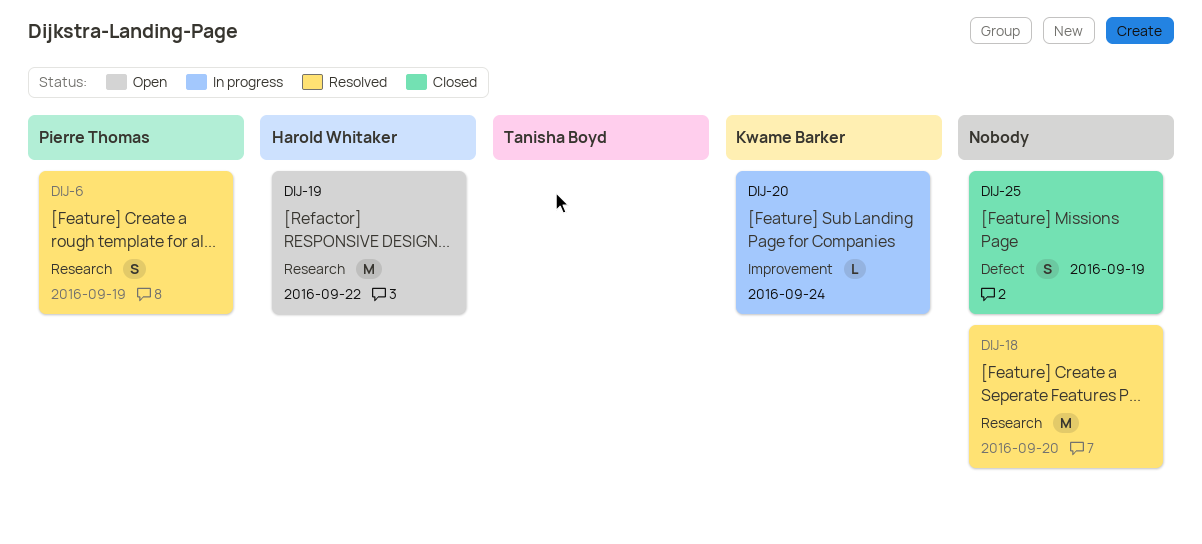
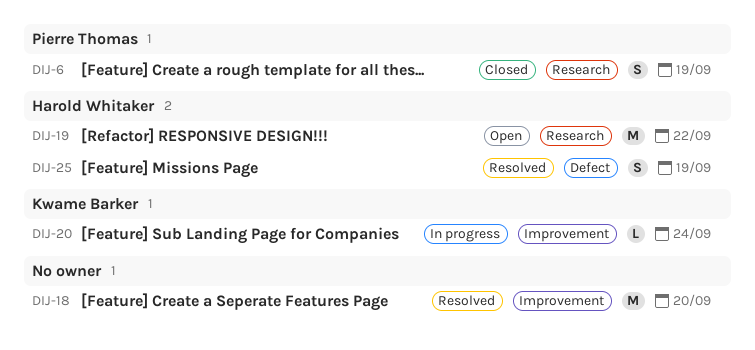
DIJ-6, status: Resolved -> Closed
DIJ-18, label: Research -> Improvement
DIJ-25, status: Closed -> Resolved
DIJ-25, owner: none -> Harold Whitaker

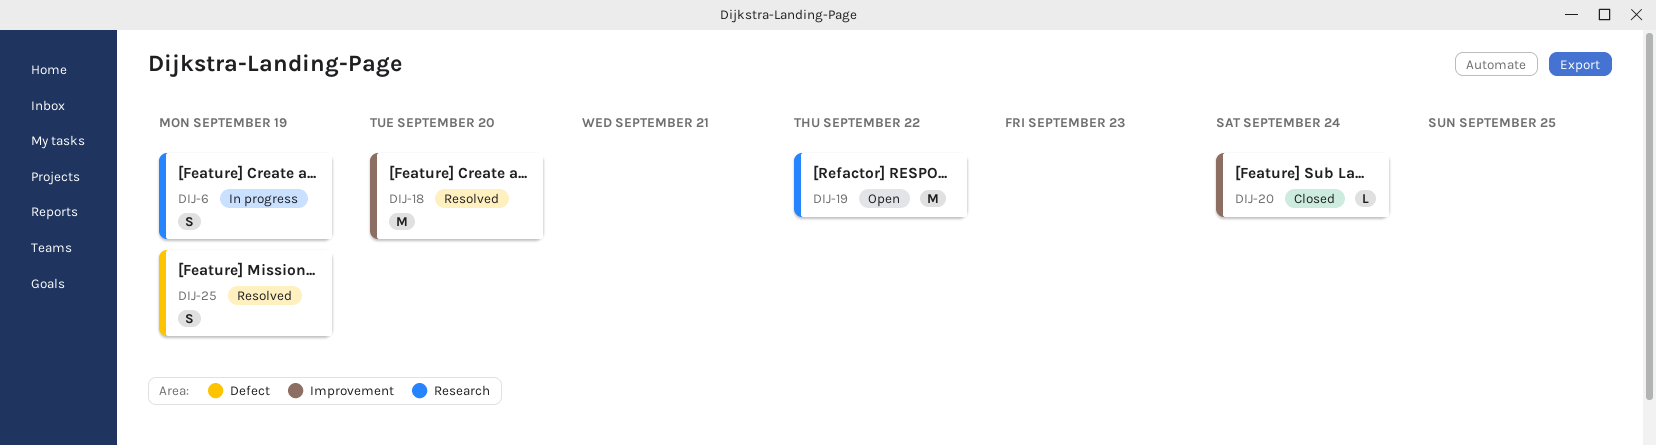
DIJ-6, status: Closed -> In progress
DIJ-20, status: In progress -> Closed

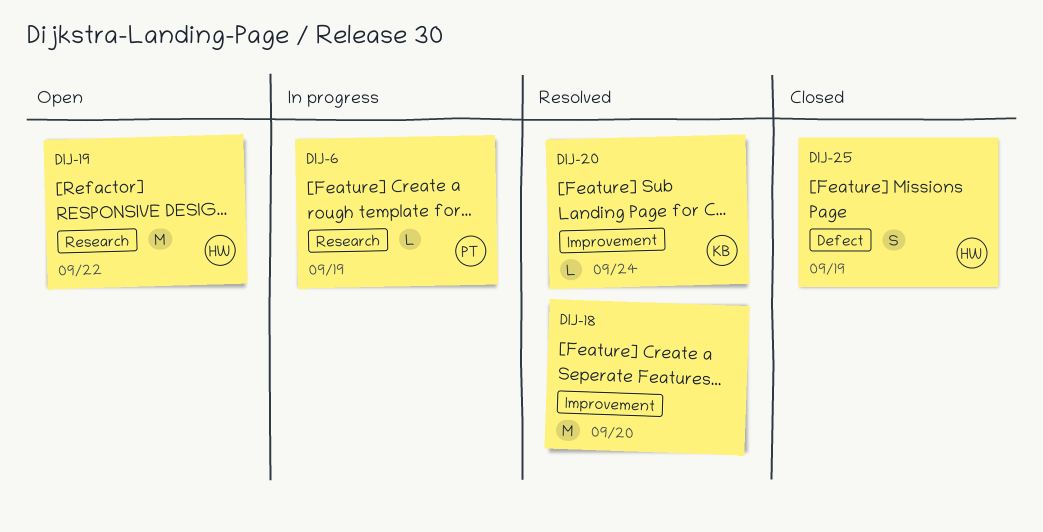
DIJ-6, estimate: S -> L
DIJ-20, status: Closed -> Resolved
DIJ-25, status: Resolved -> Closed

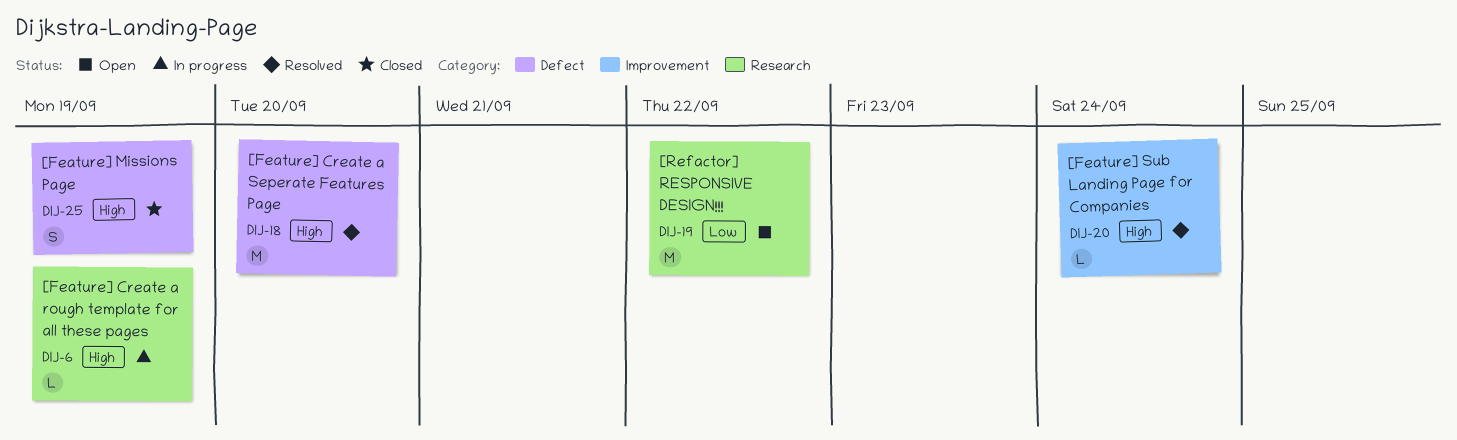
DIJ-18, label: Improvement -> Defect

